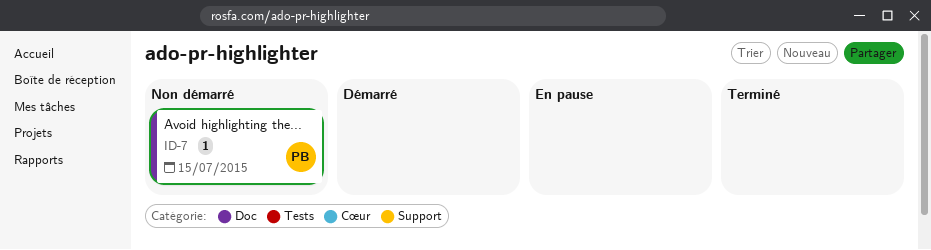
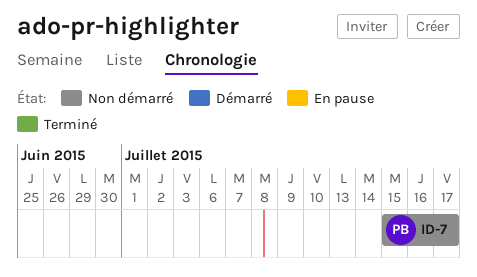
ID-7, due: Jul 15 -> Jul 17

